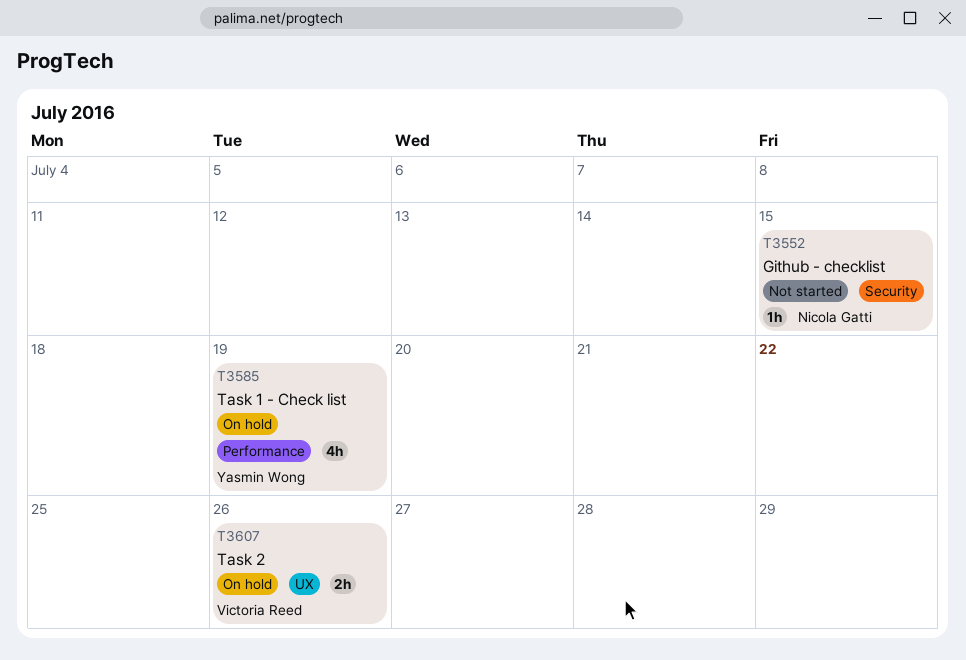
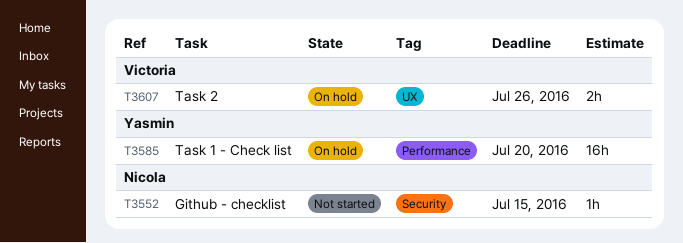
T3585, estimate: 4h -> 16h
T3585, due: Jul 19 -> Jul 20

